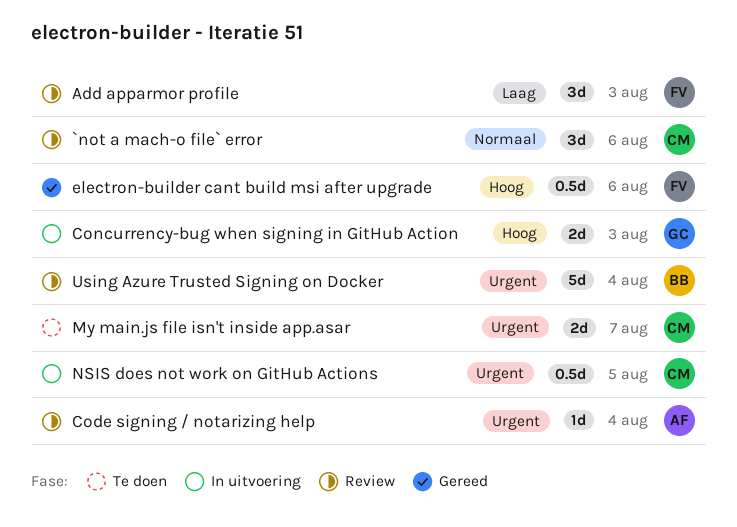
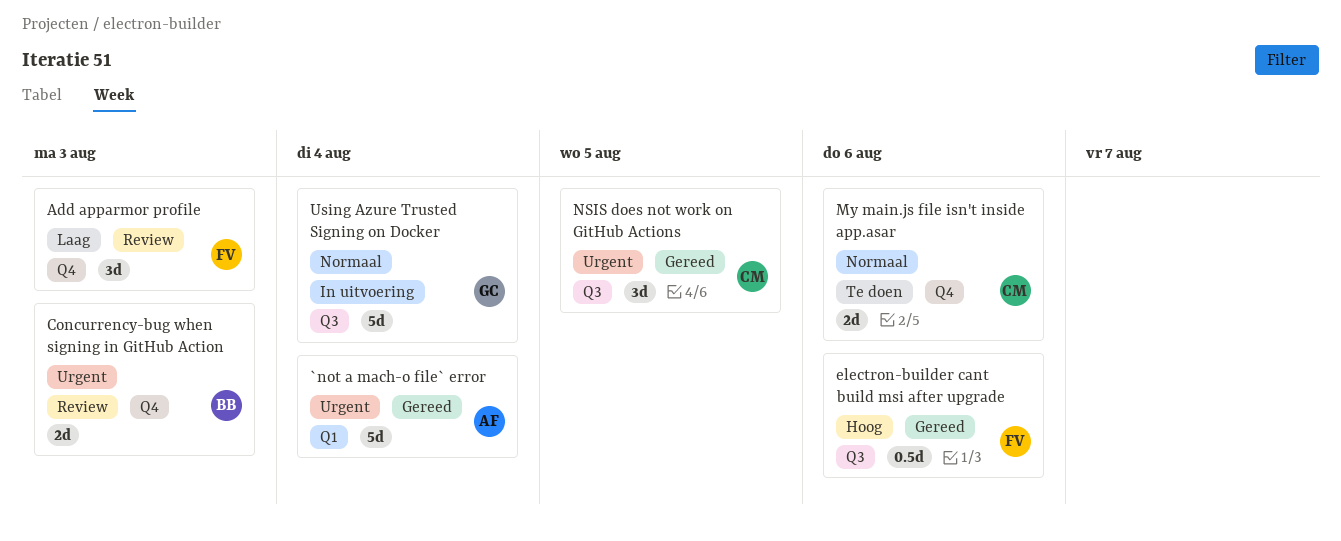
`not a mach-o file` error, status: Review -> Gereed
`not a mach-o file` error, owner: CM -> AF
`not a mach-o file` error, priority: Normaal -> Urgent
`not a mach-o file` error, estimate: 3d -> 5d
`not a mach-o file` error, due: Aug 6 -> Aug 4
Code signing / notarizing help: present -> none
Concurrency-bug when signing in GitHub Action, status: In uitvoering -> Review
Concurrency-bug when signing in GitHub Action, owner: GC -> BB
Concurrency-bug when signing in GitHub Action, priority: Hoog -> Urgent
My main.js file isn't inside app.asar, priority: Urgent -> Normaal
My main.js file isn't inside app.asar, due: Aug 7 -> Aug 6
NSIS does not work on GitHub Actions, status: In uitvoering -> Gereed
NSIS does not work on GitHub Actions, estimate: 0.5d -> 3d
Using Azure Trusted Signing on Docker, status: Review -> In uitvoering
Using Azure Trusted Signing on Docker, owner: BB -> GC
Using Azure Trusted Signing on Docker, priority: Urgent -> Normaal

